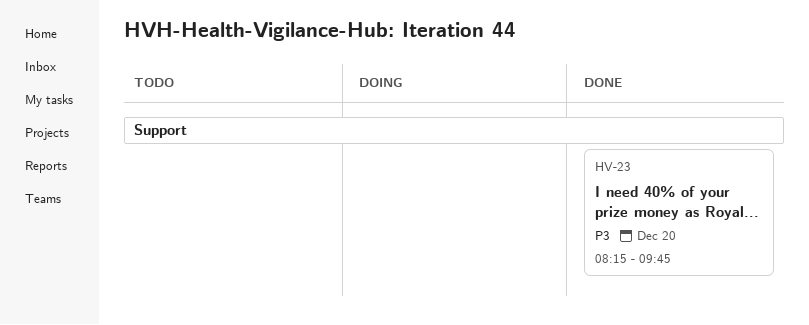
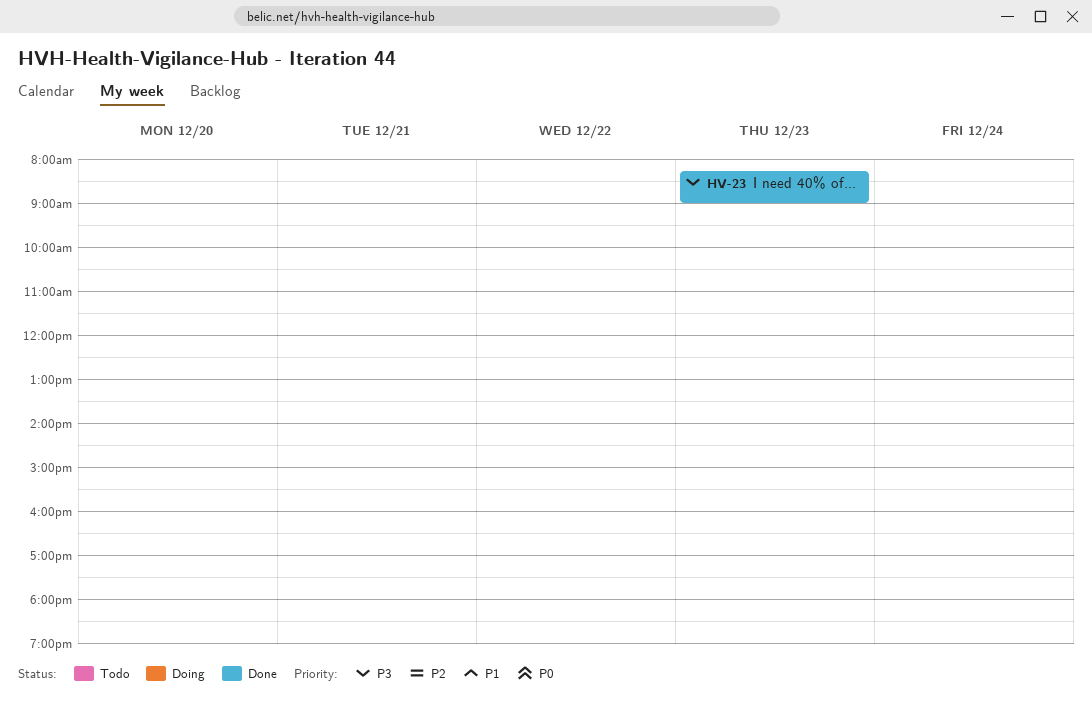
HV-23, day: Dec 20 -> Dec 23
HV-23, ends: 09:45 -> 09:00

